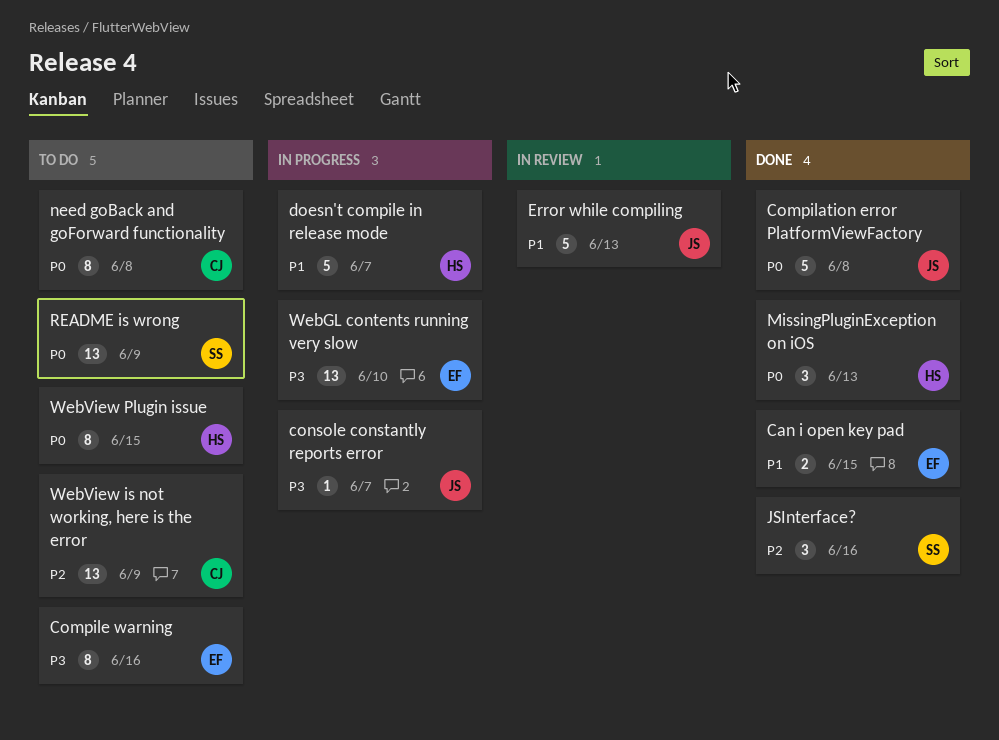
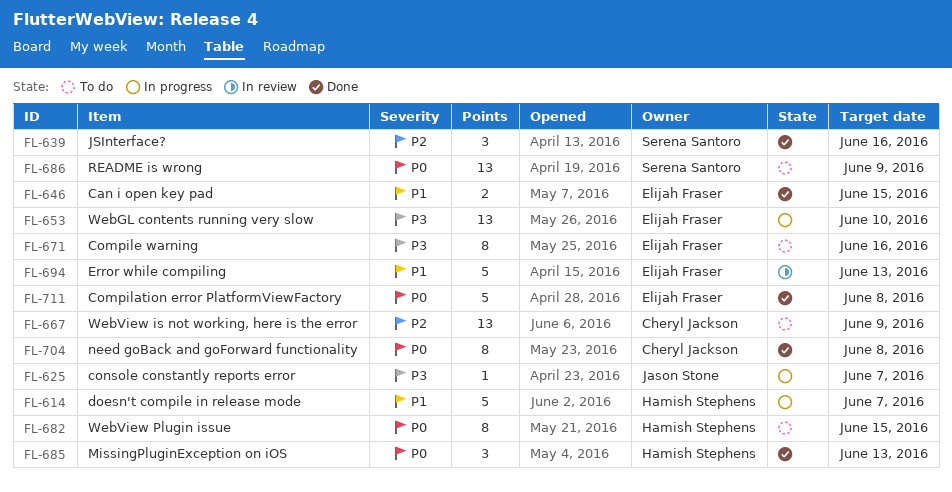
Compilation error PlatformViewFactory, owner: Jason Stone -> Elijah Fraser
Error while compiling, owner: Jason Stone -> Elijah Fraser
need goBack and goForward functionality, status: To do -> Done

